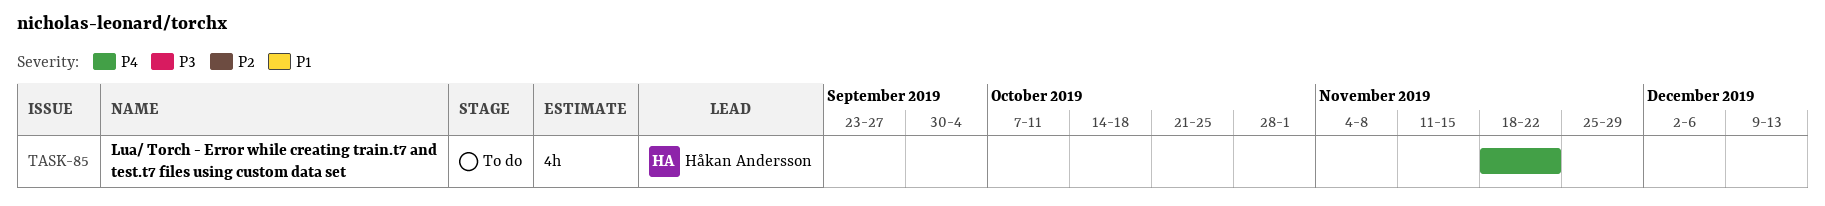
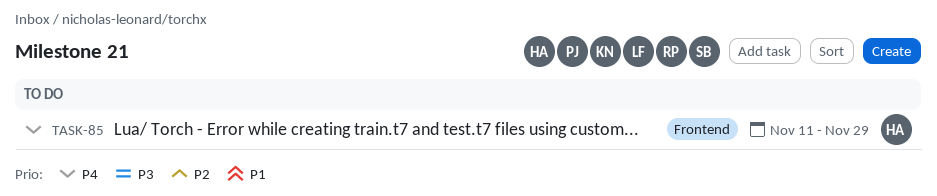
TASK-85, start: Nov 18 -> Nov 11
TASK-85, due: Nov 22 -> Nov 29

